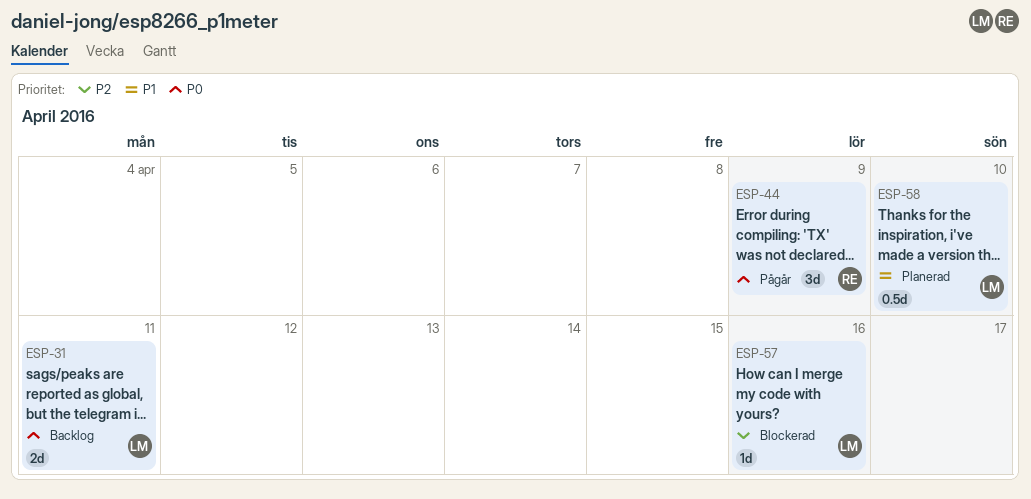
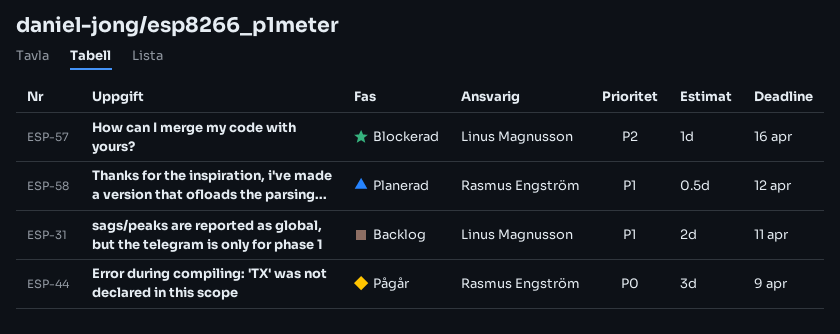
ESP-31, priority: P0 -> P1
ESP-58, owner: Linus Magnusson -> Rasmus Engström
ESP-58, due: Apr 10 -> Apr 12

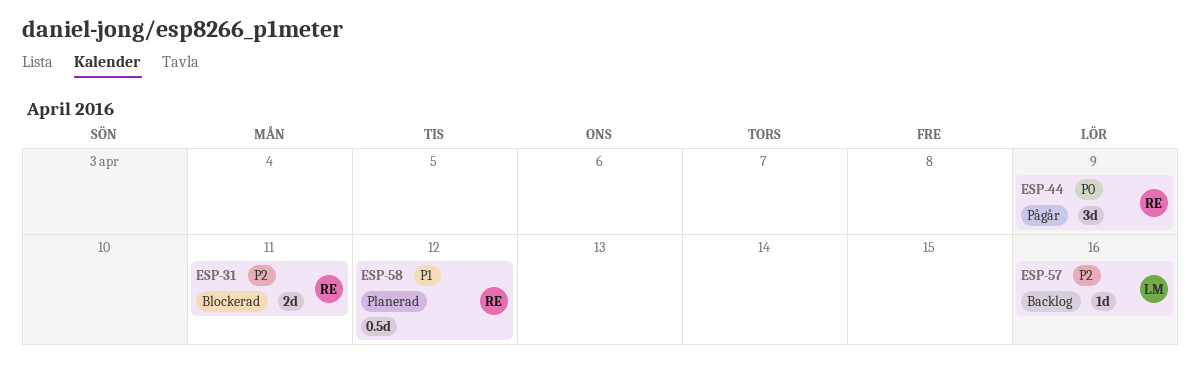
ESP-31, status: Backlog -> Blockerad
ESP-31, owner: Linus Magnusson -> Rasmus Engström
ESP-31, priority: P1 -> P2
ESP-57, status: Blockerad -> Backlog

